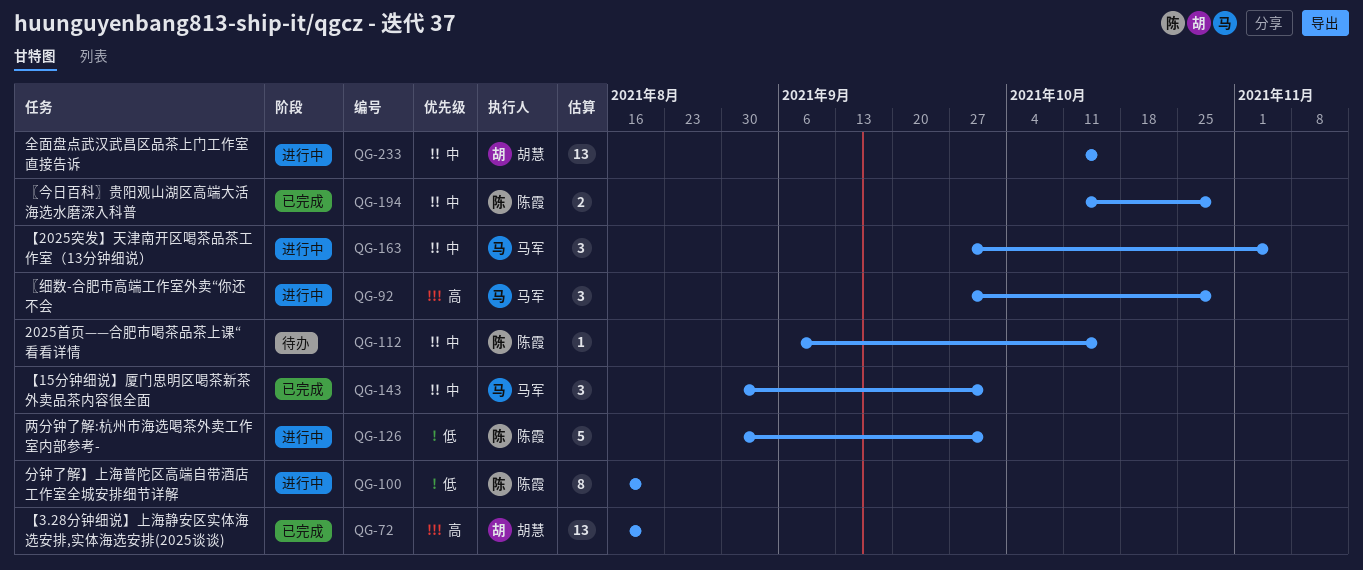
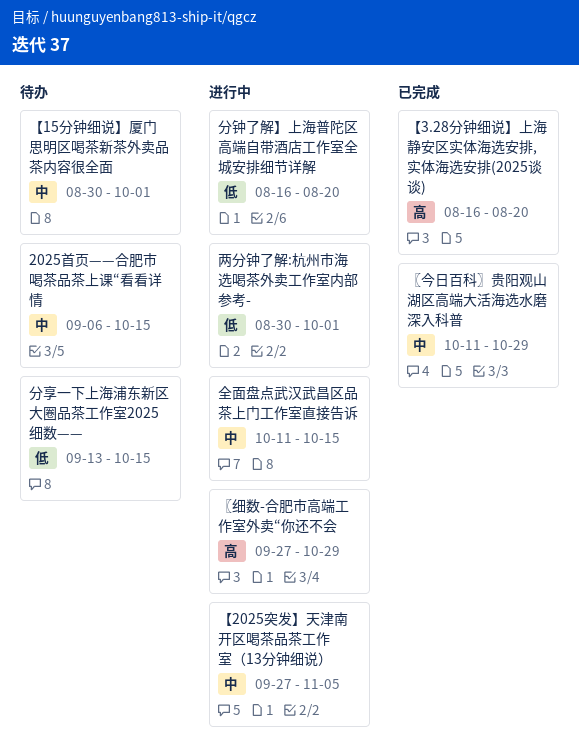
【15分钟细说】厦门思明区喝茶新茶外卖品茶内容很全面, status: 已完成 -> 待办
分享一下上海浦东新区大圈品茶工作室2025细数——: none -> present

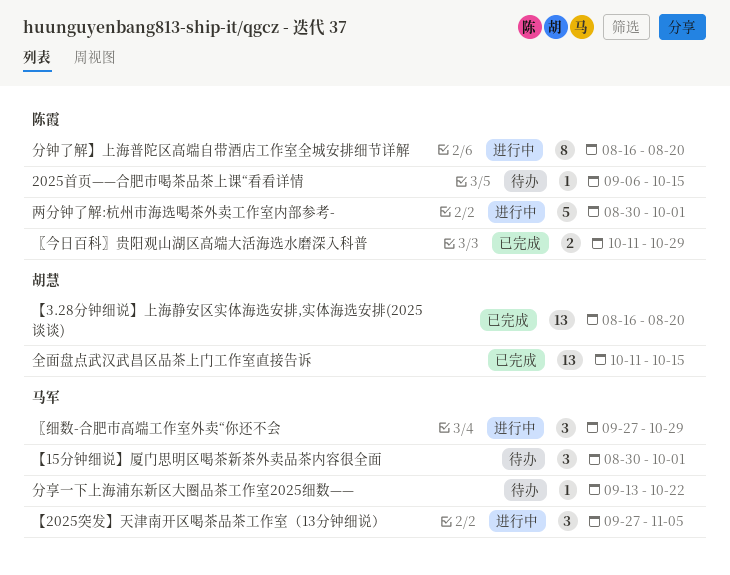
全面盘点武汉武昌区品茶上门工作室直接告诉, status: 进行中 -> 已完成
分享一下上海浦东新区大圈品茶工作室2025细数——, due: Oct 15 -> Oct 22

